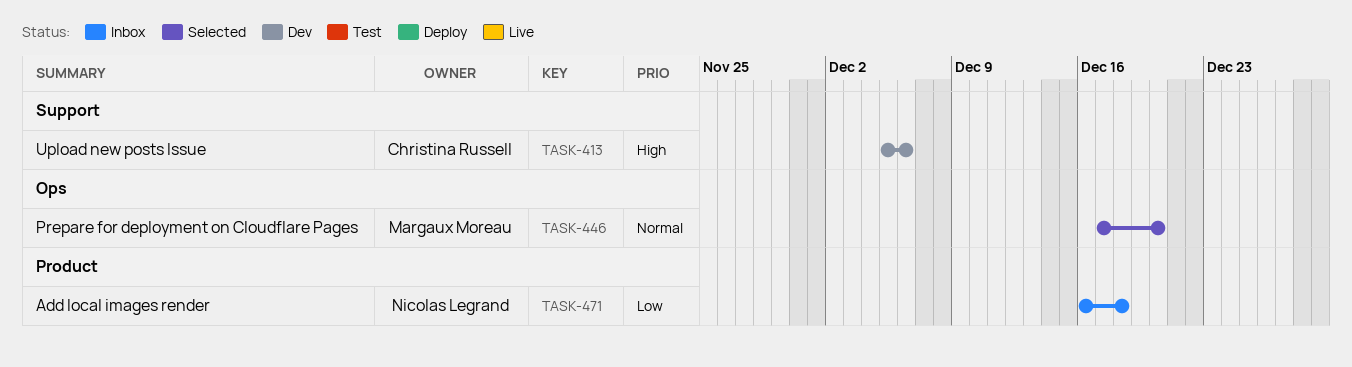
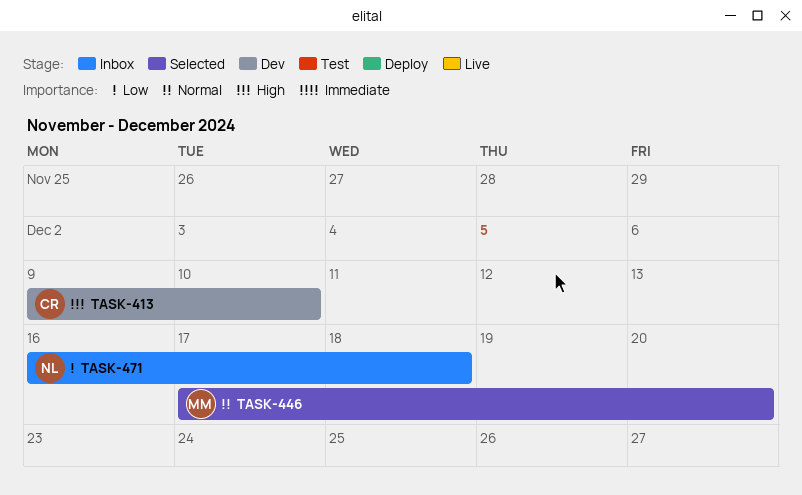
TASK-413, start: Dec 5 -> Dec 9
TASK-413, due: Dec 6 -> Dec 10

